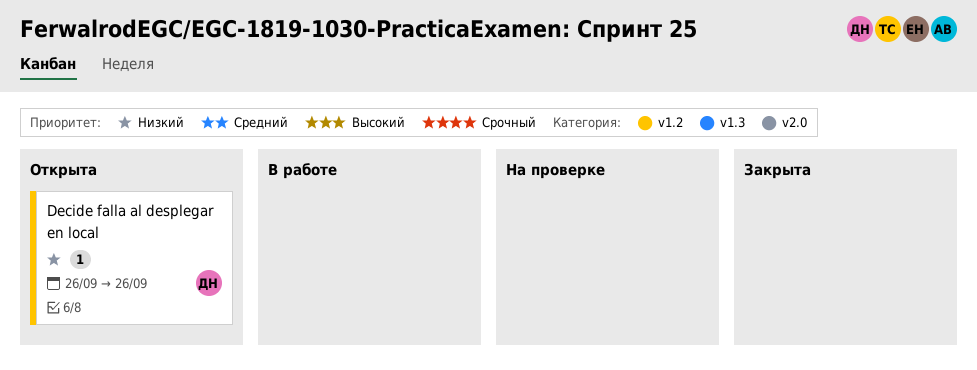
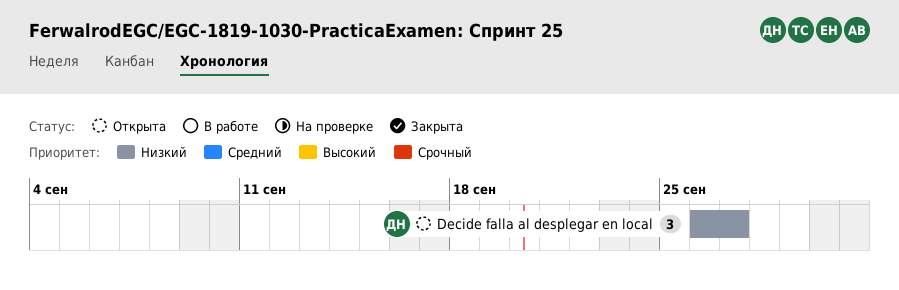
Decide falla al desplegar en local, estimate: 1 -> 3
Decide falla al desplegar en local, due: Sep 26 -> Sep 27

